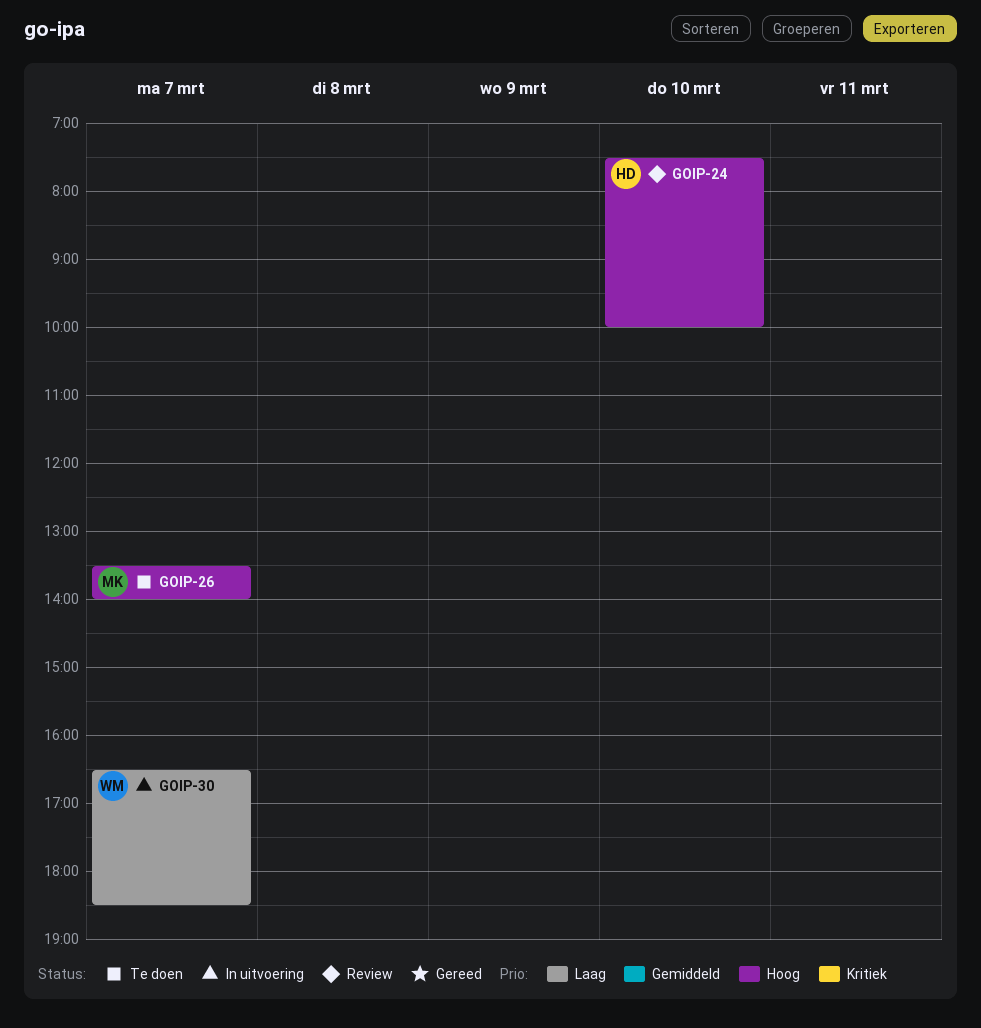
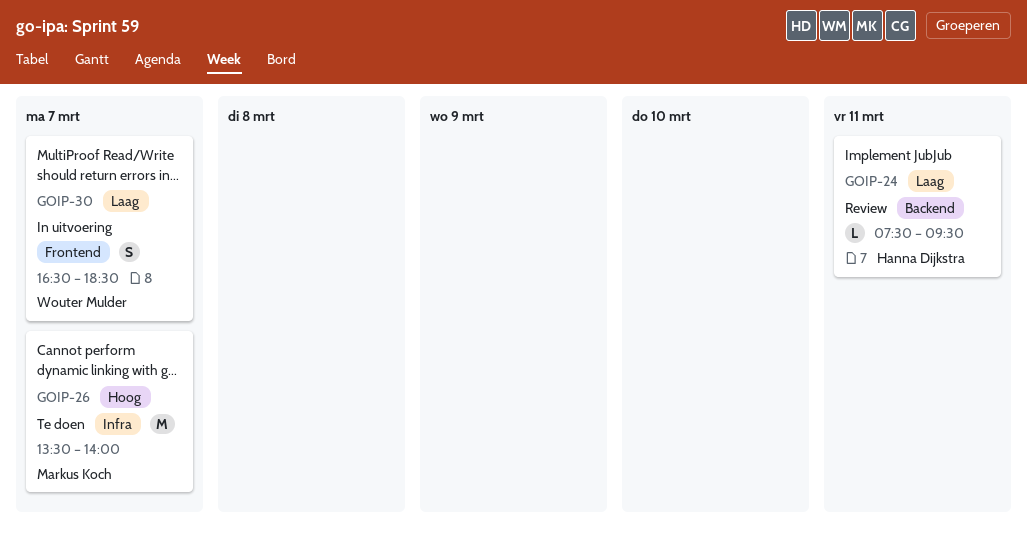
GOIP-24, priority: Hoog -> Laag
GOIP-24, day: Mar 10 -> Mar 11
GOIP-24, ends: 10:00 -> 09:30

